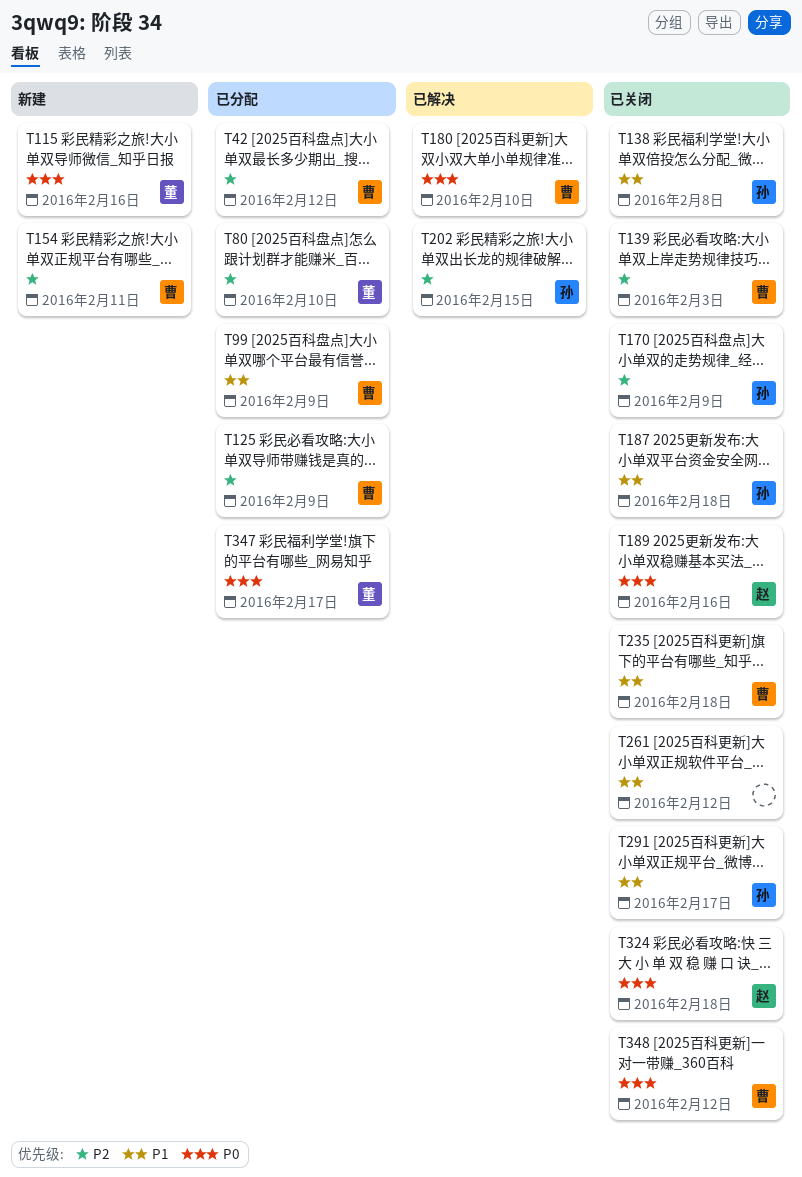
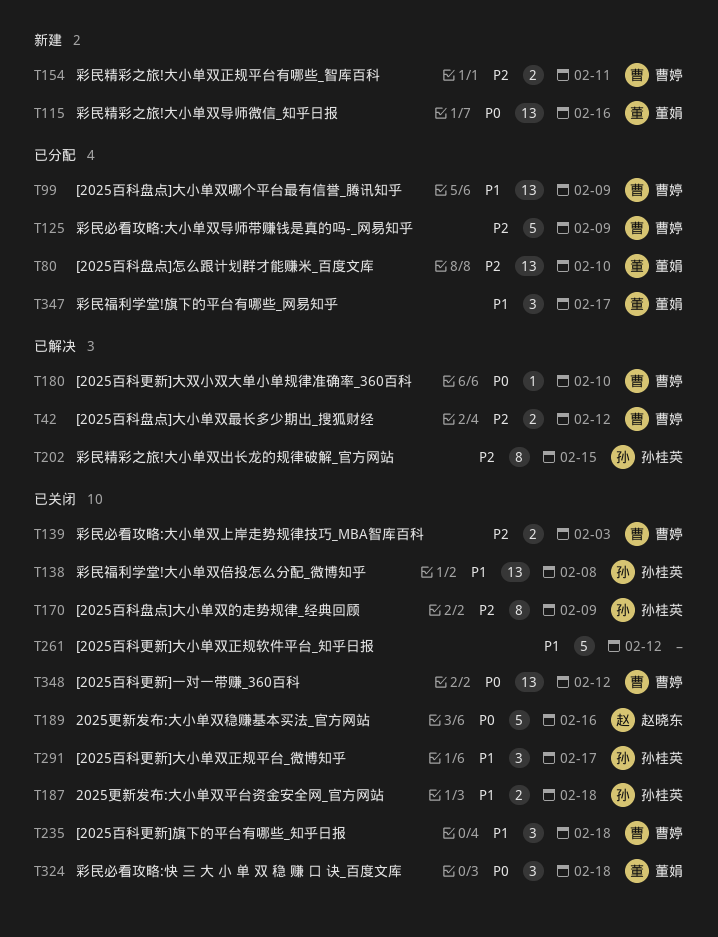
T42, status: 已分配 -> 已解决
T324, owner: 赵晓东 -> 董娟
T347, priority: P0 -> P1

